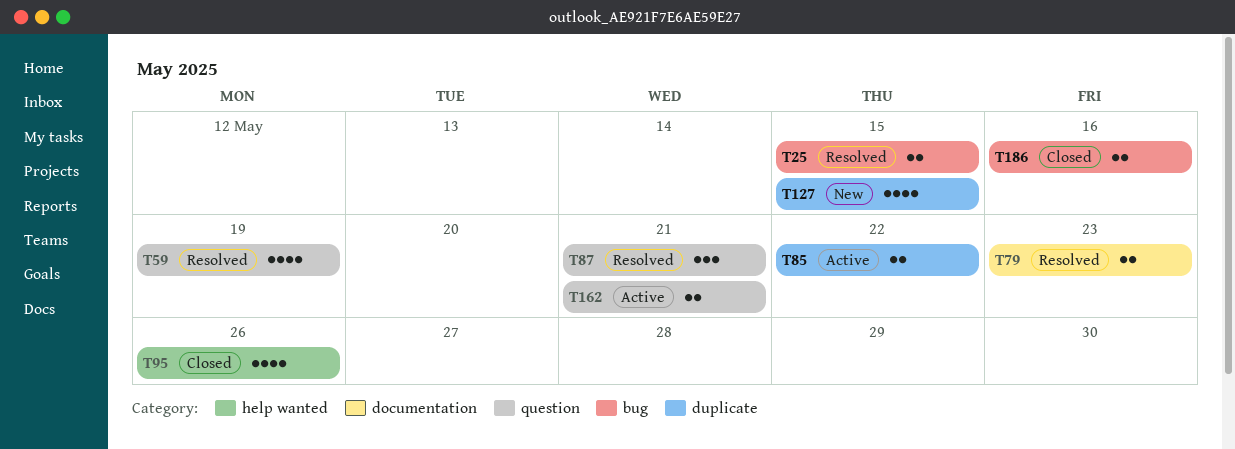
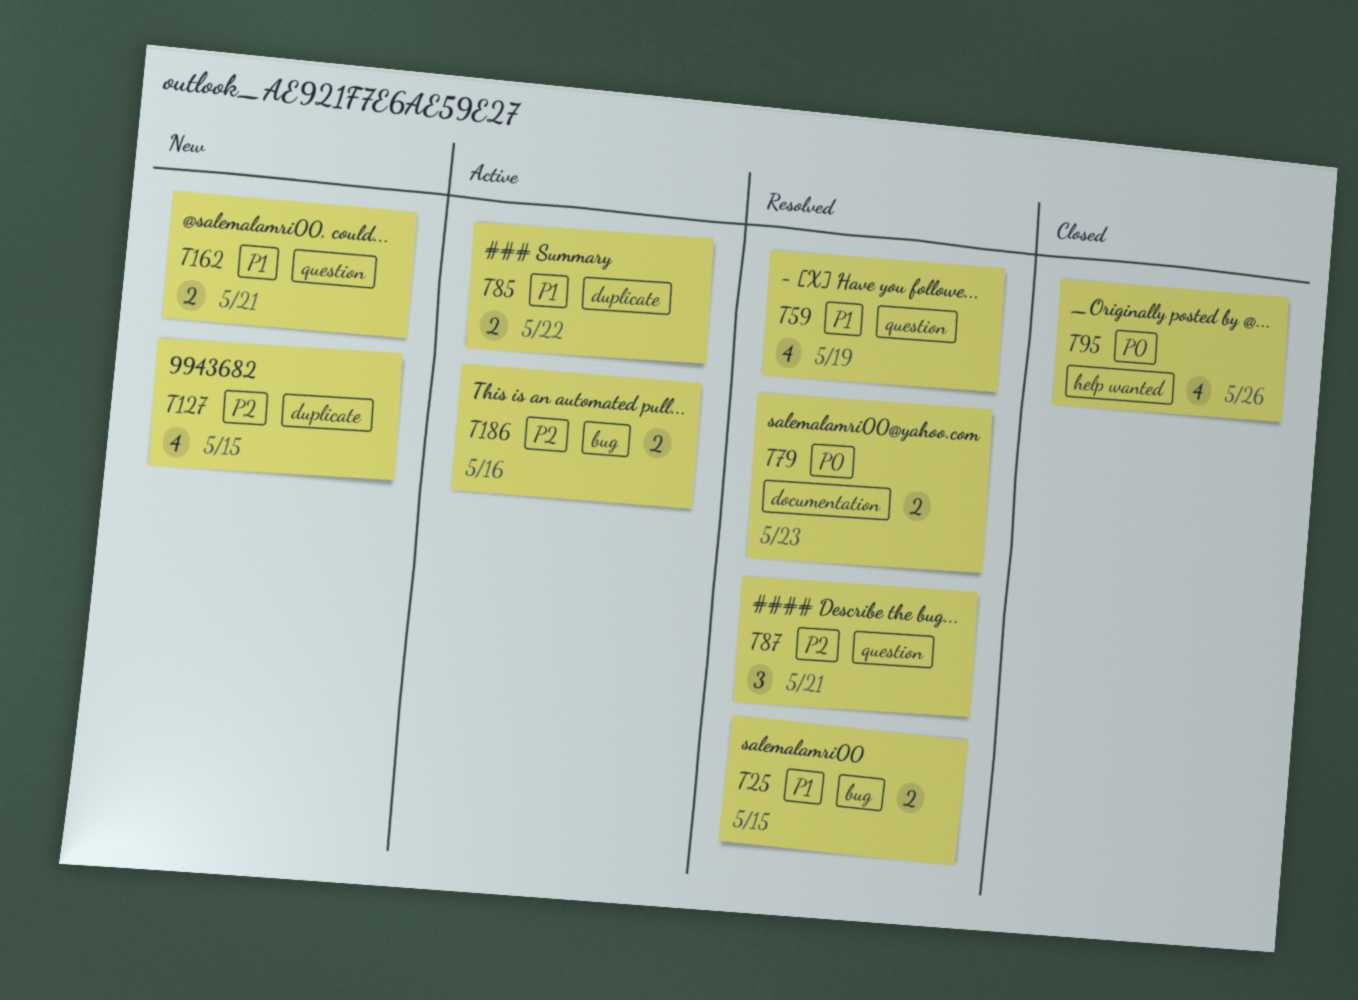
T162, status: Active -> New
T186, status: Closed -> Active

